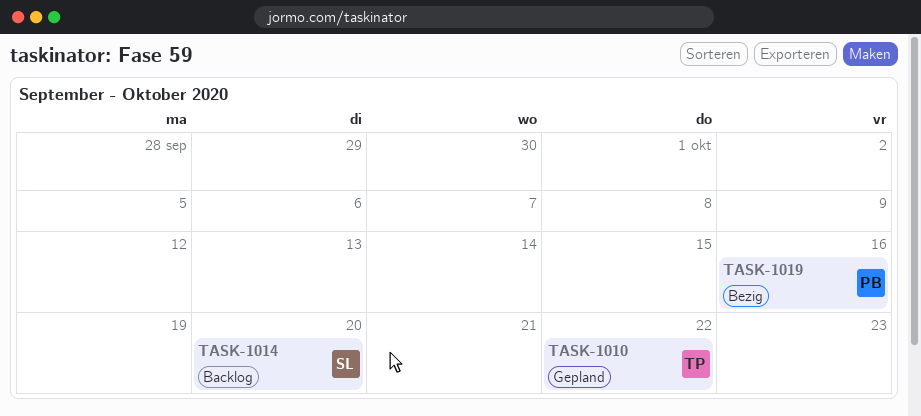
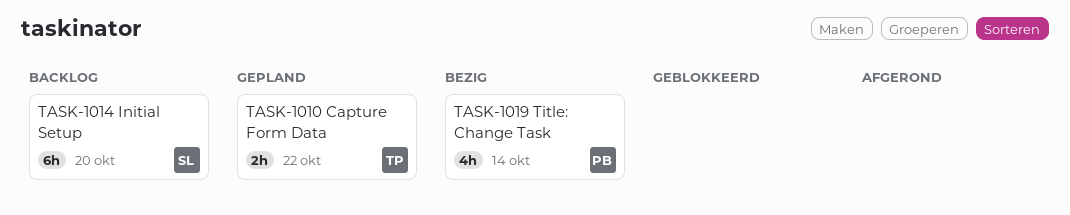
TASK-1019, due: Oct 16 -> Oct 14

